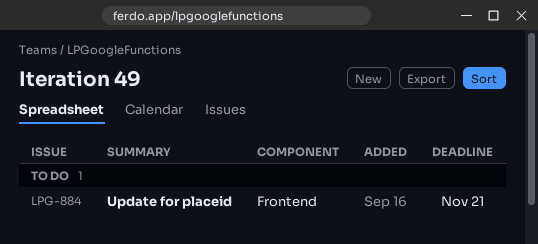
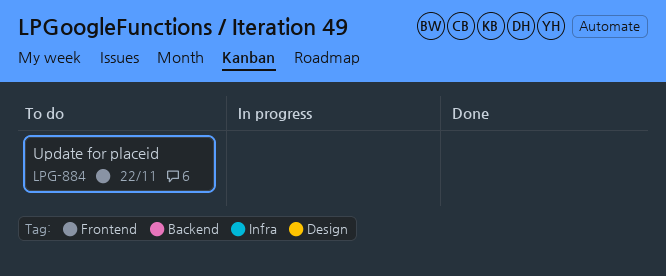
LPG-884, due: Nov 21 -> Nov 22

